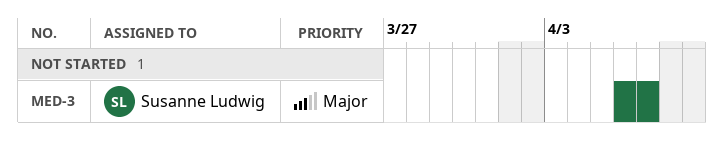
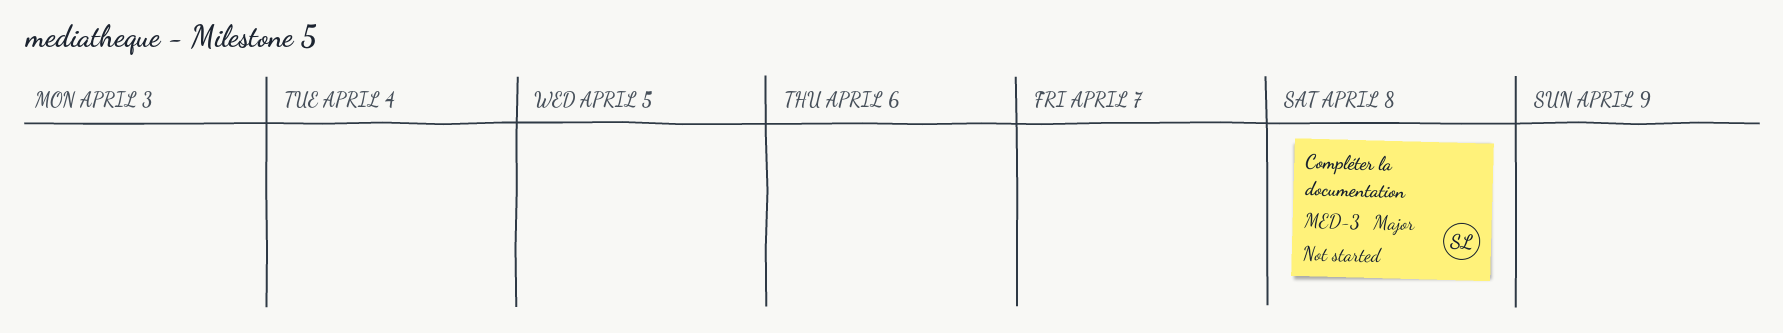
MED-3, due: Apr 7 -> Apr 8

